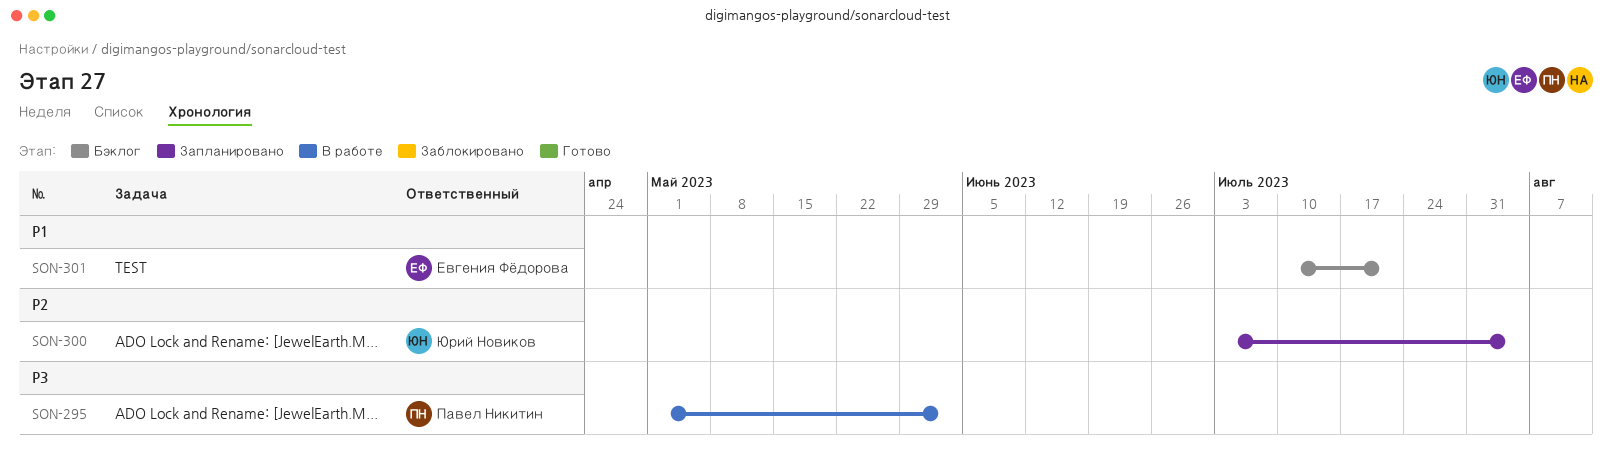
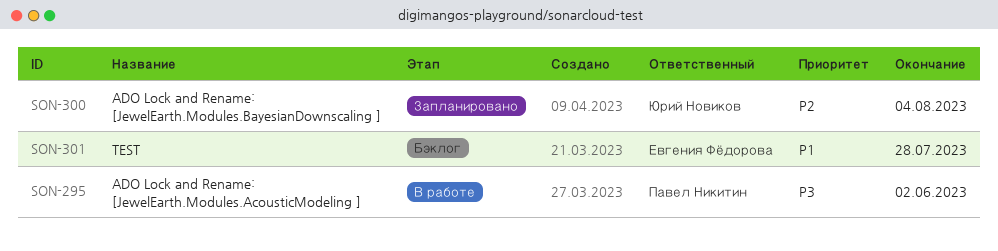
SON-301, due: Jul 21 -> Jul 28

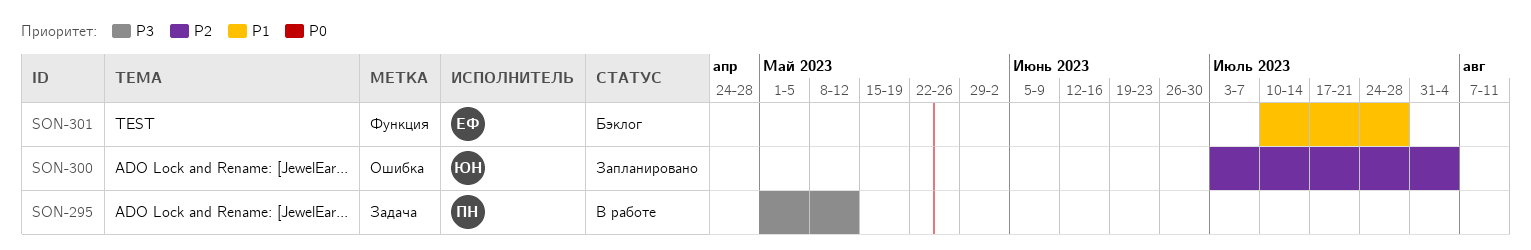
SON-295, due: Jun 2 -> May 12

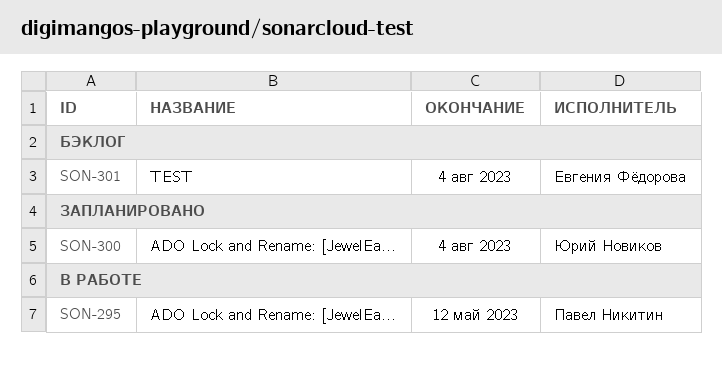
SON-301, due: Jul 28 -> Aug 4

